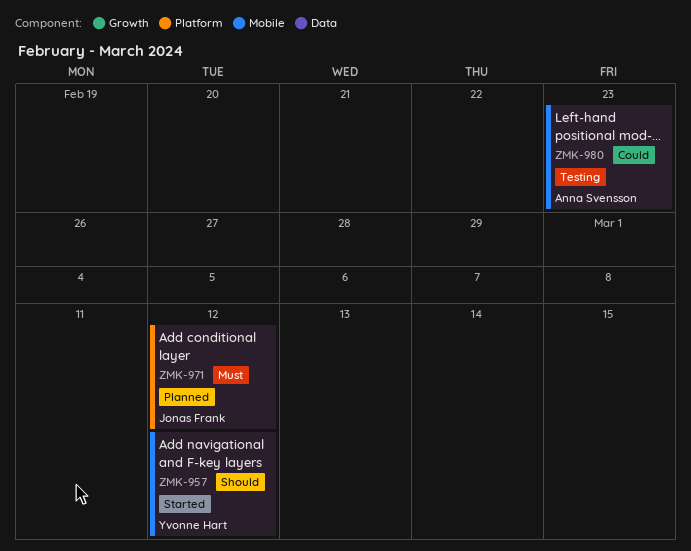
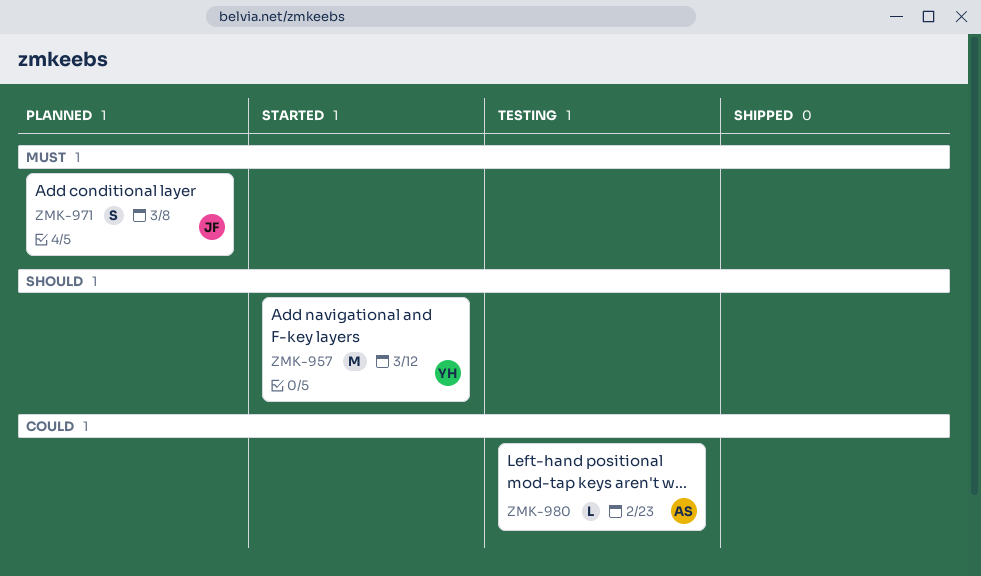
ZMK-971, due: Mar 12 -> Mar 8

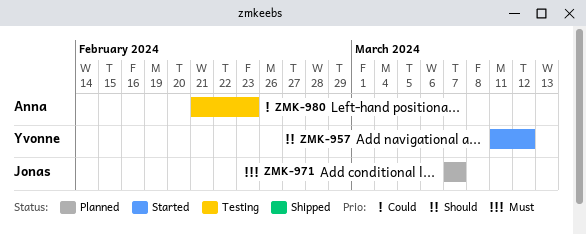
ZMK-971, due: Mar 8 -> Mar 7

